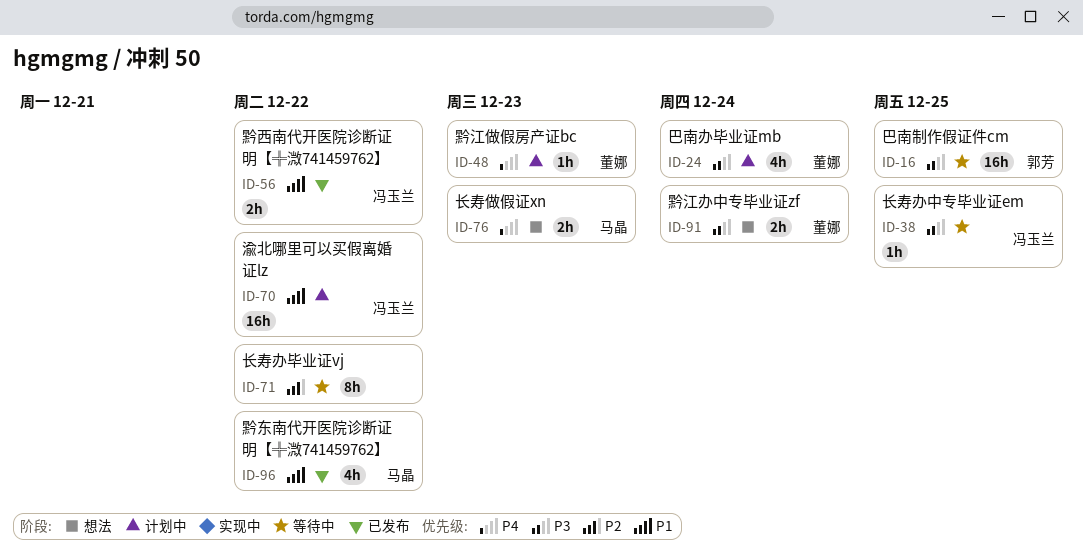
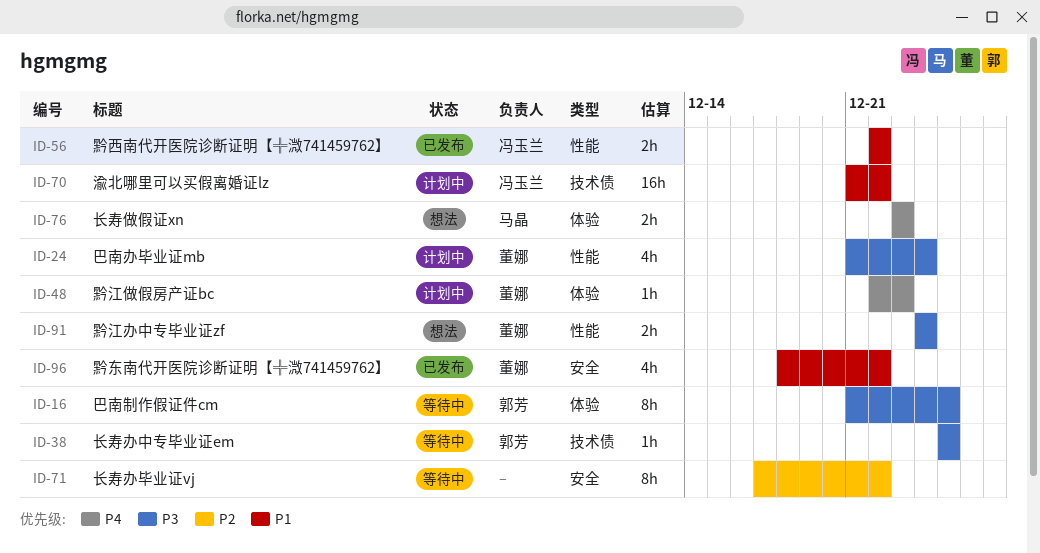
ID-16, estimate: 16h -> 8h
ID-38, owner: 冯玉兰 -> 郭芳
ID-96, owner: 马晶 -> 董娜

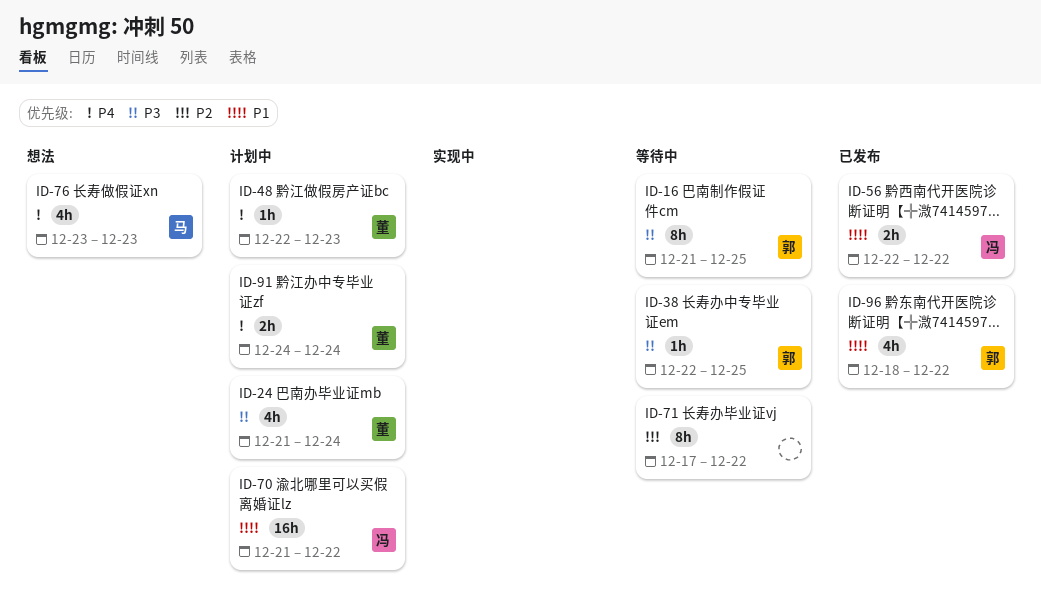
ID-38, start: Dec 25 -> Dec 22
ID-76, estimate: 2h -> 4h
ID-91, status: 想法 -> 计划中
ID-91, priority: P3 -> P4
ID-96, owner: 董娜 -> 郭芳

